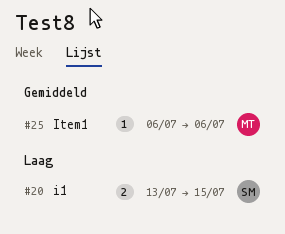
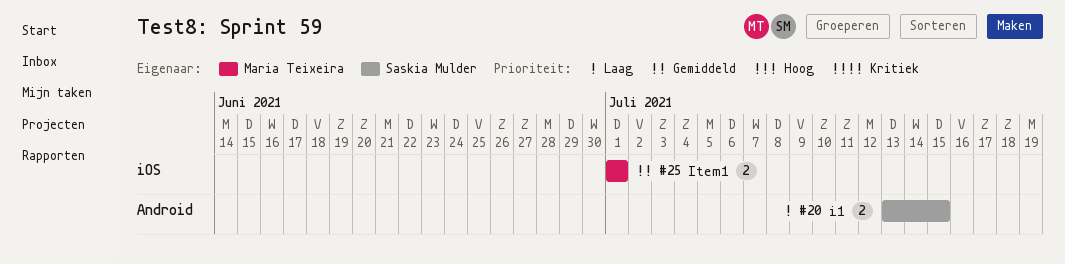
#25, estimate: 1 -> 2
#25, start: Jul 6 -> Jul 1
#25, due: Jul 6 -> Jul 1

